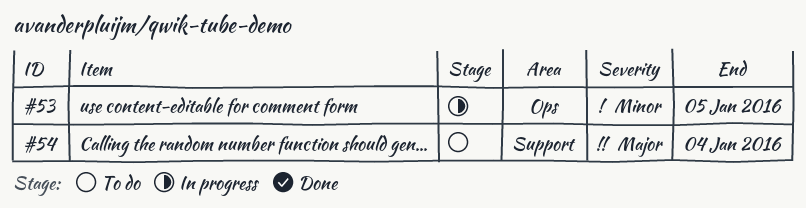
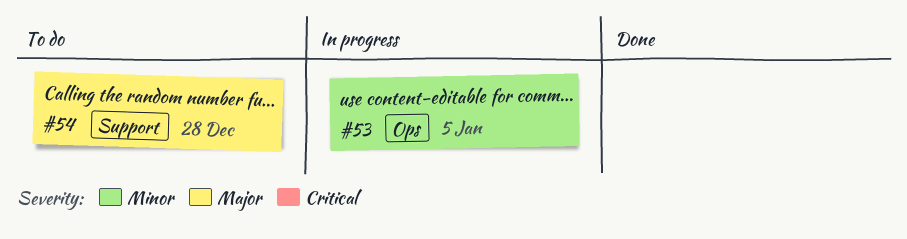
#54, due: Jan 4 -> Dec 28

